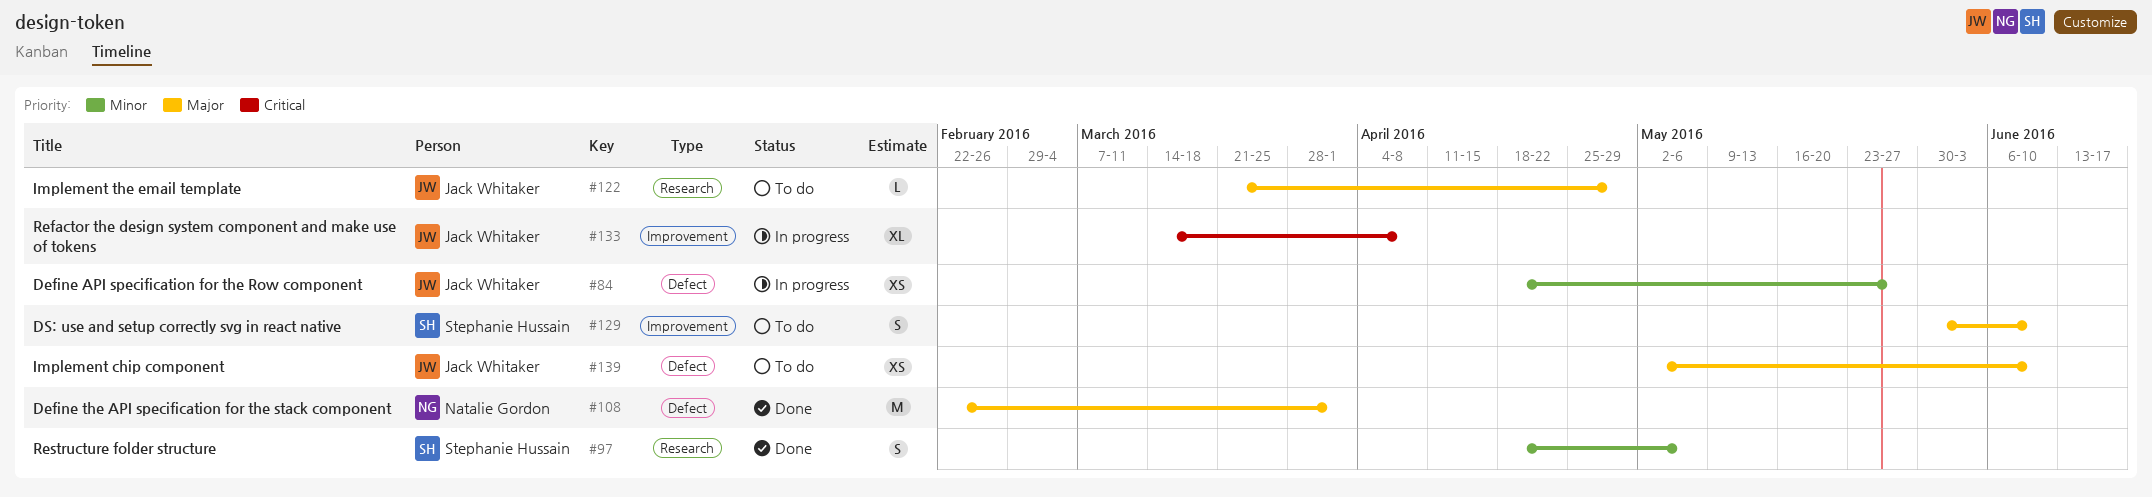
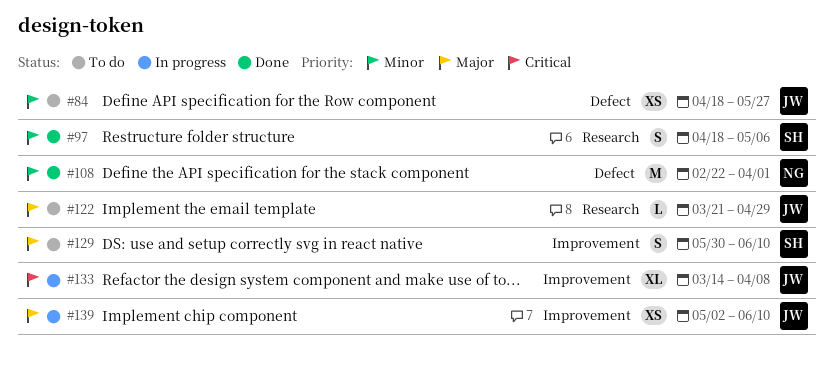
#84, status: In progress -> To do
#108, priority: Major -> Minor
#139, status: To do -> In progress
#139, label: Defect -> Improvement

